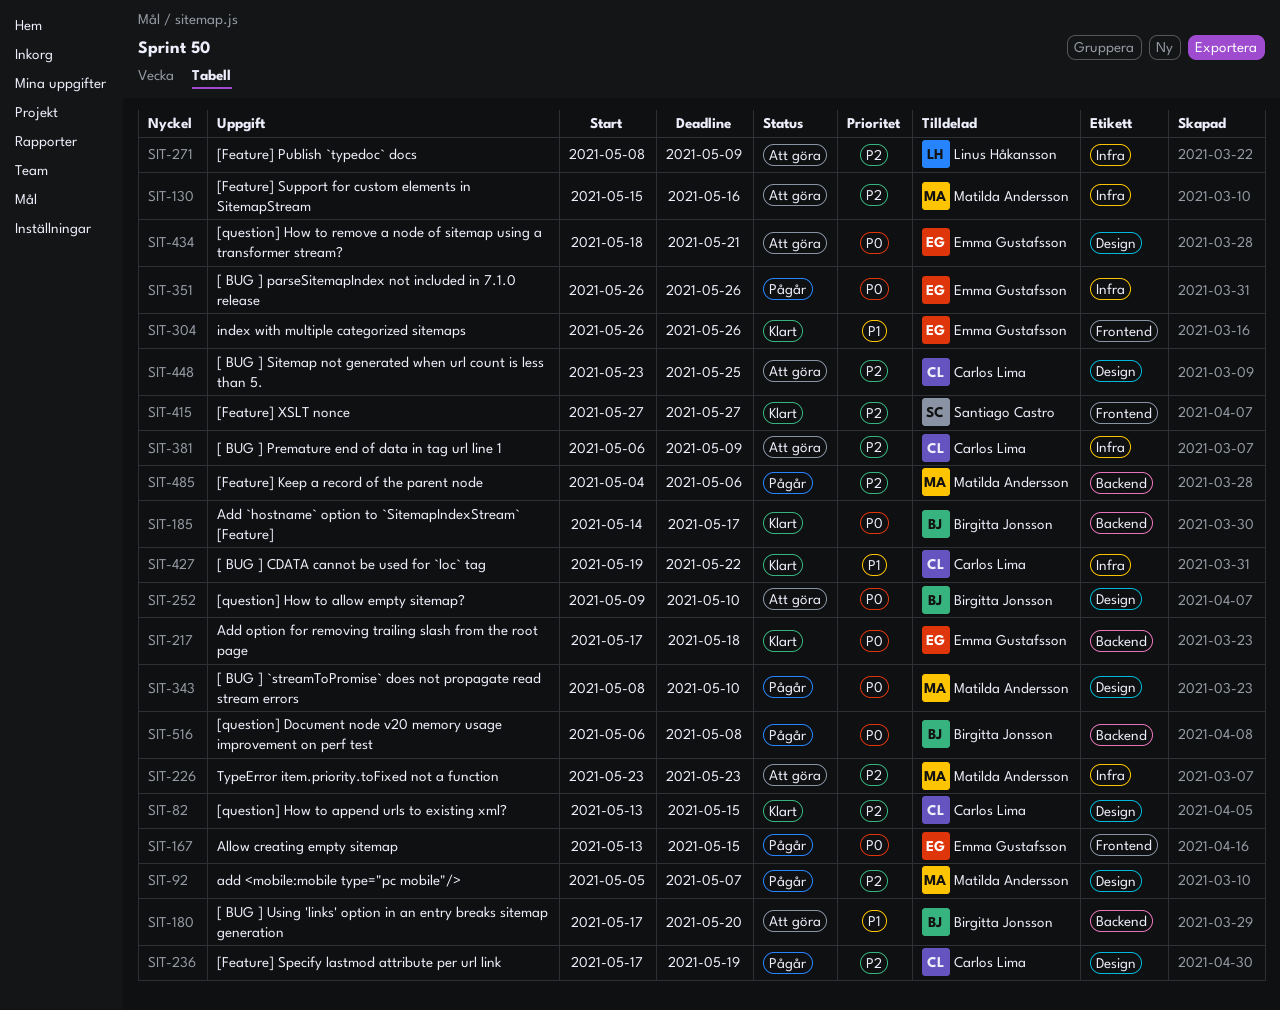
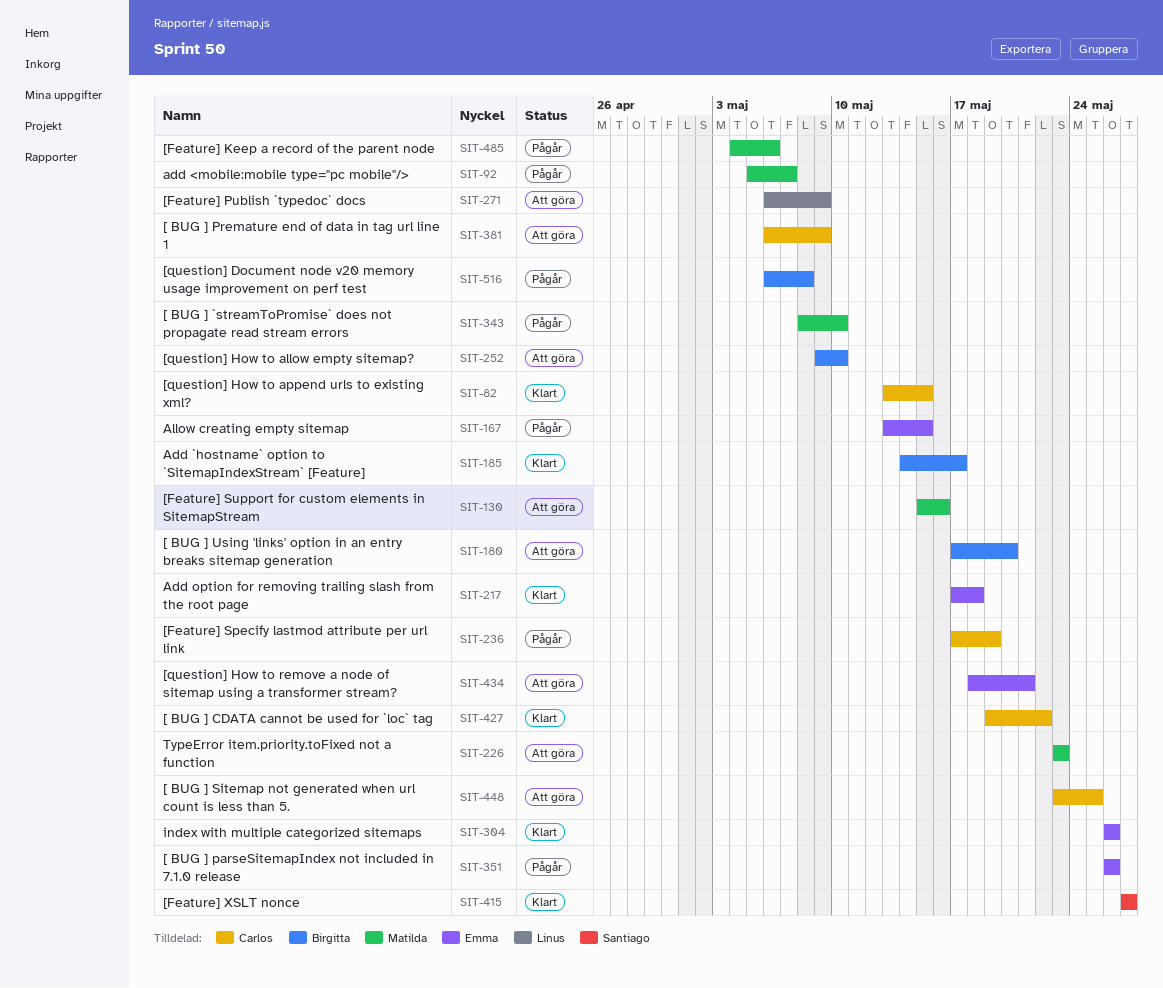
SIT-271, start: May 8 -> May 6

